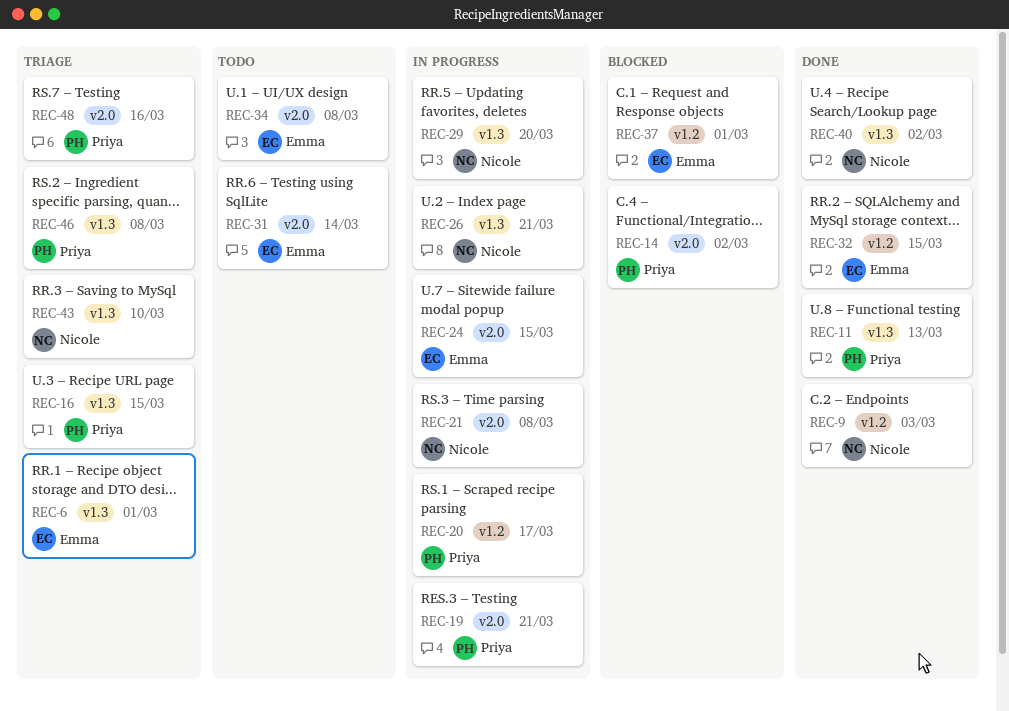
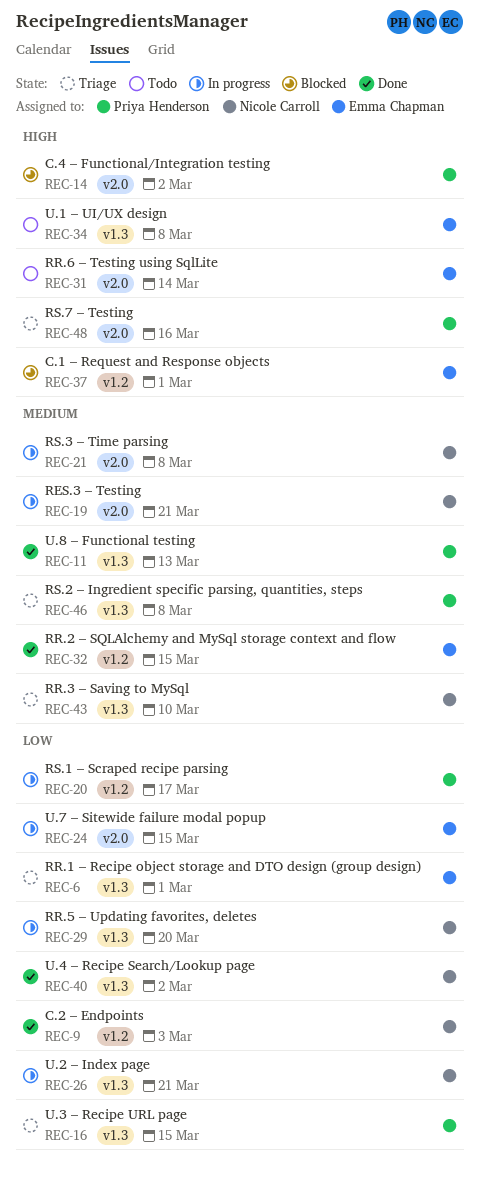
REC-19, owner: Priya Henderson -> Nicole Carroll
REC-34, label: v2.0 -> v1.3

